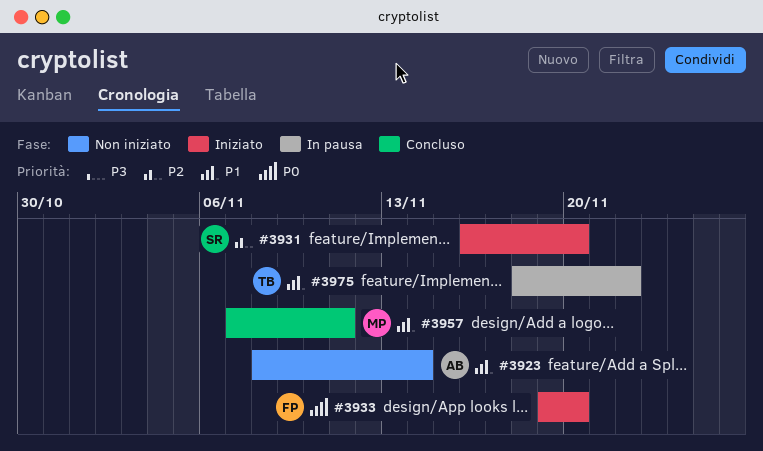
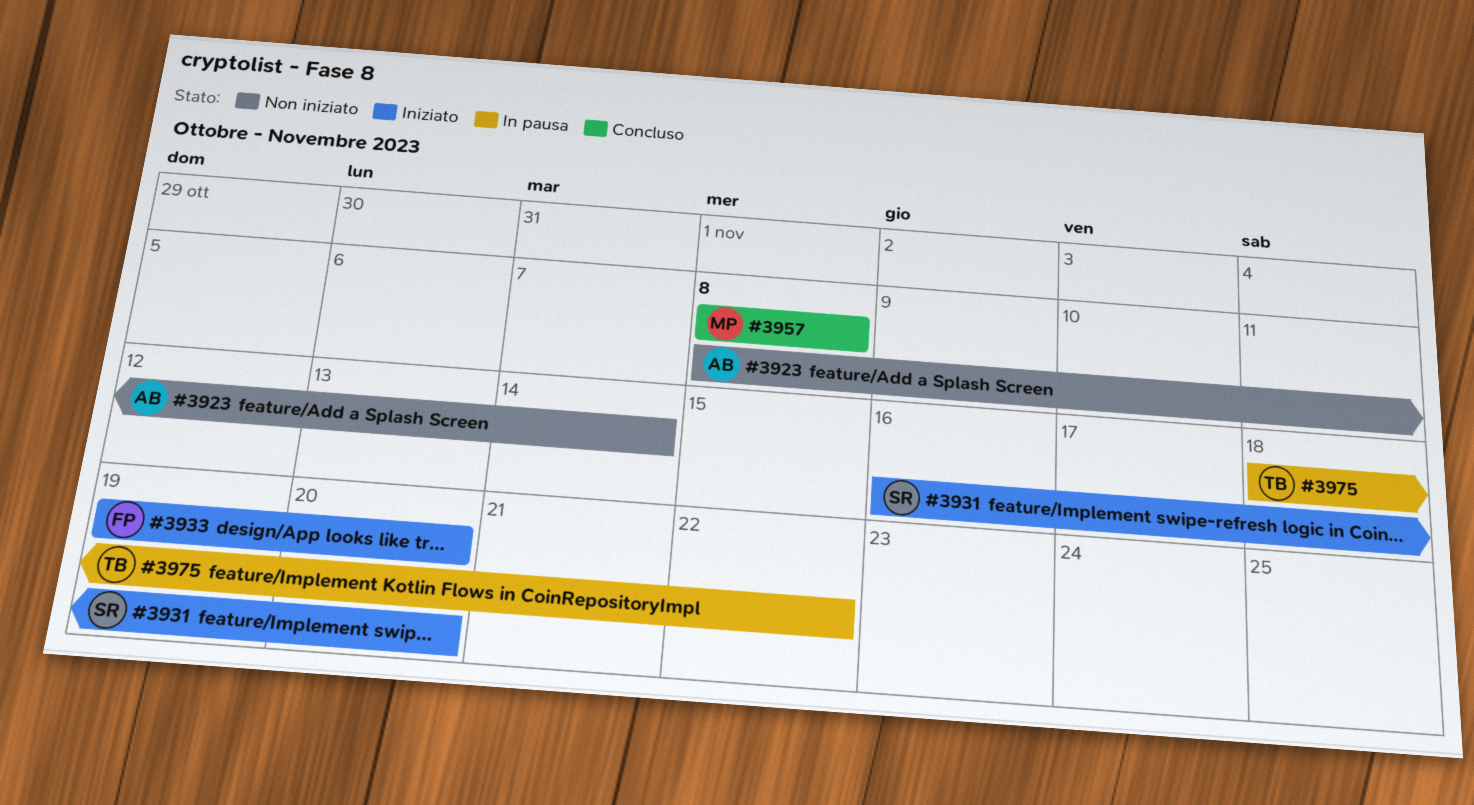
#3957, start: Nov 7 -> Nov 8
#3957, due: Nov 11 -> Nov 8

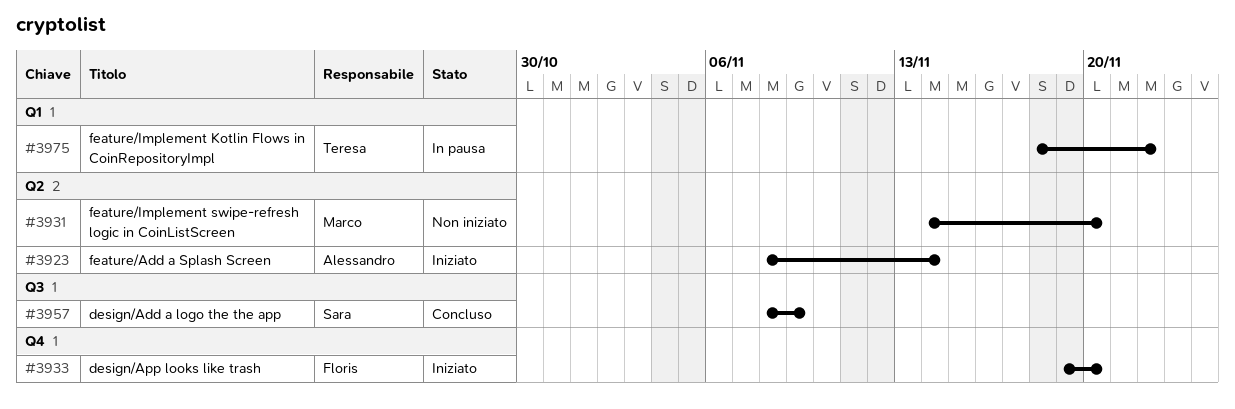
#3923, status: Non iniziato -> Iniziato
#3931, status: Iniziato -> Non iniziato
#3931, owner: Sara -> Marco
#3931, start: Nov 16 -> Nov 14
#3957, owner: Marco -> Sara
#3957, due: Nov 8 -> Nov 9

